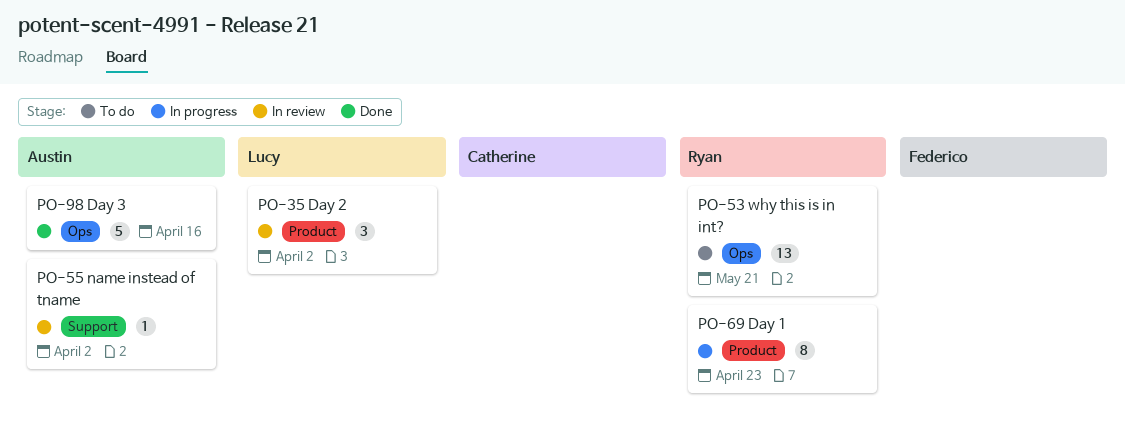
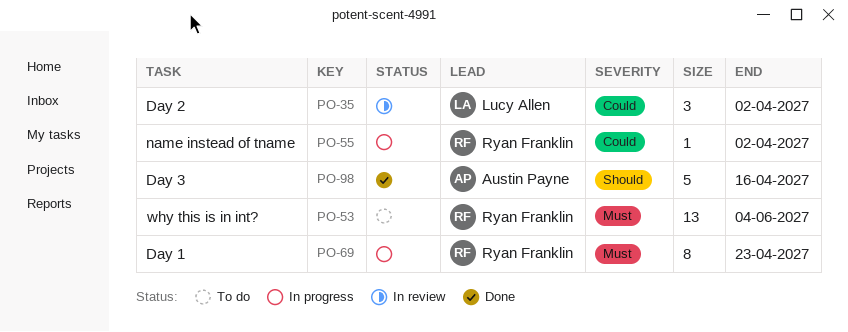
PO-53, due: May 21 -> Jun 4
PO-55, status: In review -> In progress
PO-55, owner: Austin Payne -> Ryan Franklin

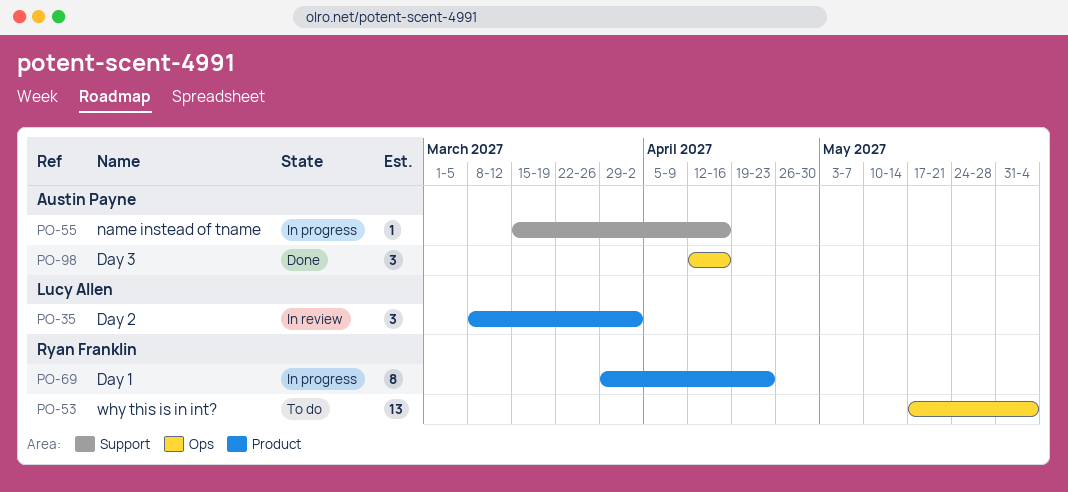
PO-55, owner: Ryan Franklin -> Austin Payne
PO-55, due: Apr 2 -> Apr 16
PO-98, estimate: 5 -> 3

